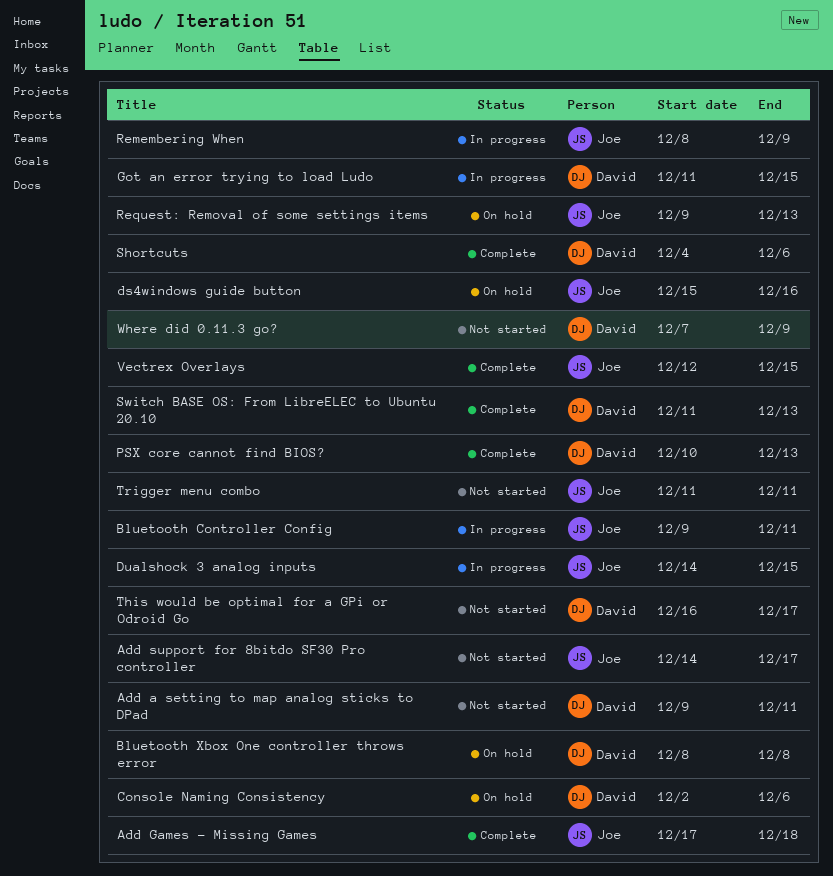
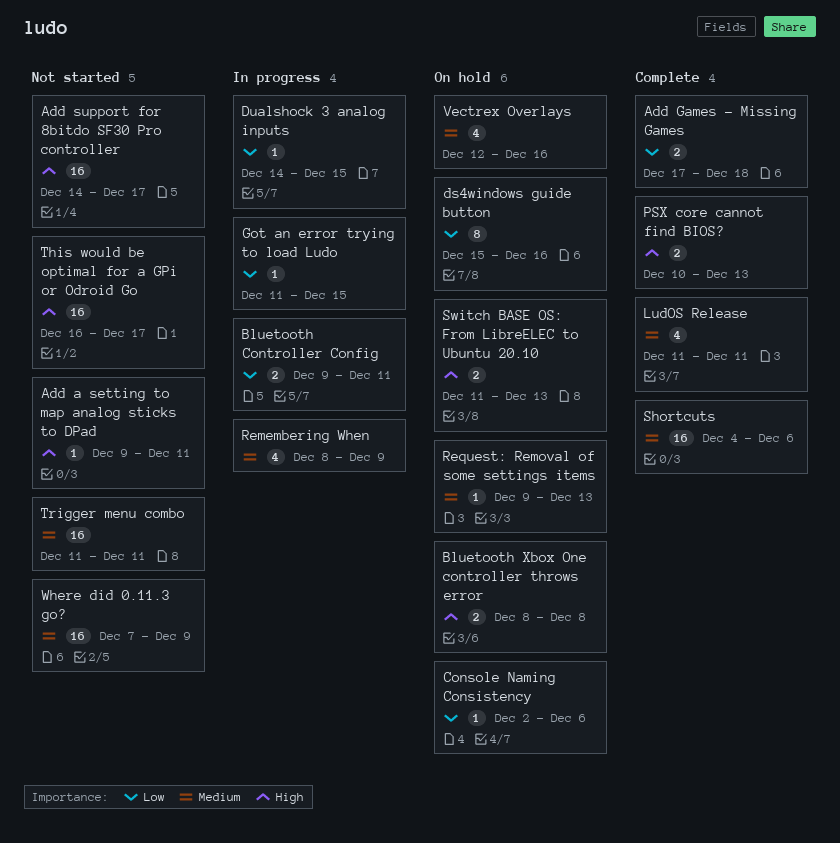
LudOS Release: none -> present
Switch BASE OS: From LibreELEC to Ubuntu 20.10, status: Complete -> On hold
Vectrex Overlays, status: Complete -> On hold
Vectrex Overlays, due: Dec 15 -> Dec 16

